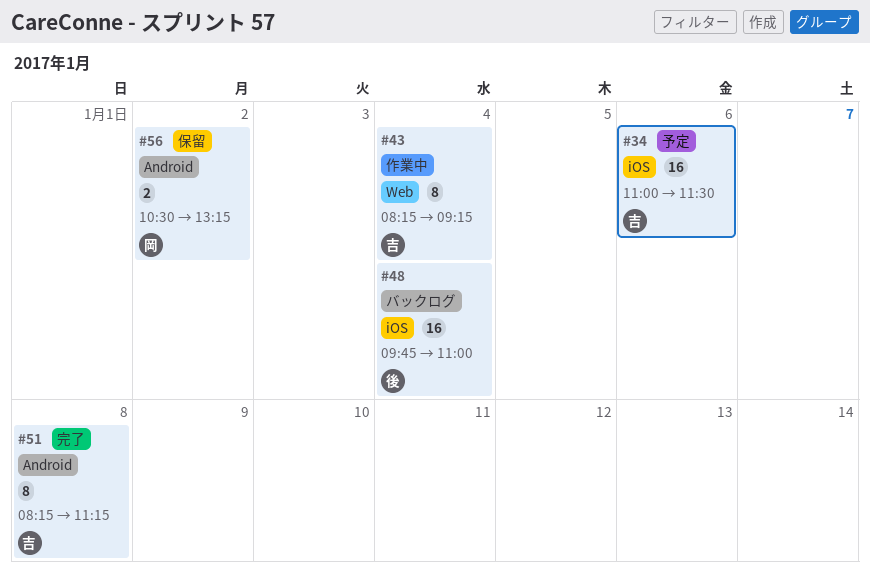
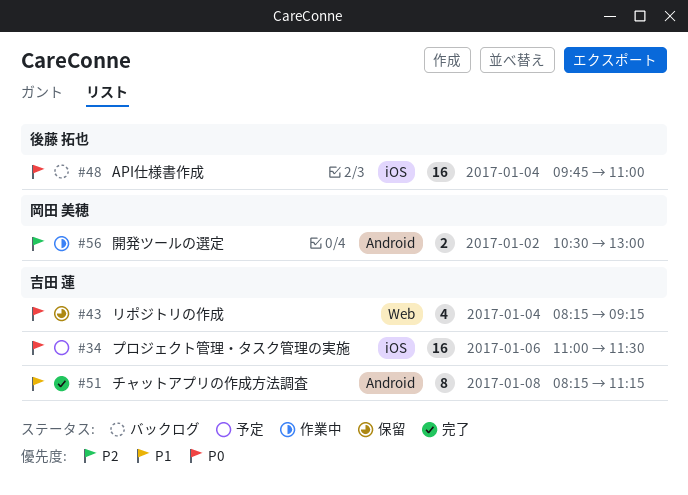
#43, status: 作業中 -> 保留
#43, estimate: 8 -> 4
#56, status: 保留 -> 作業中
#56, ends: 13:15 -> 13:00

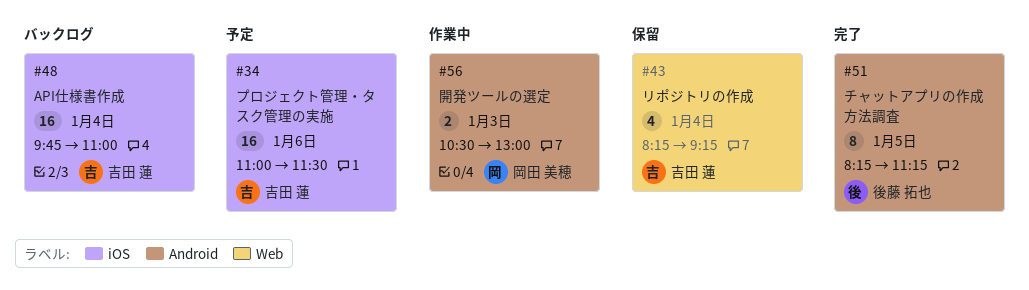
#48, owner: 後藤 拓也 -> 吉田 蓮
#51, owner: 吉田 蓮 -> 後藤 拓也
#51, day: Jan 8 -> Jan 5
#56, day: Jan 2 -> Jan 3

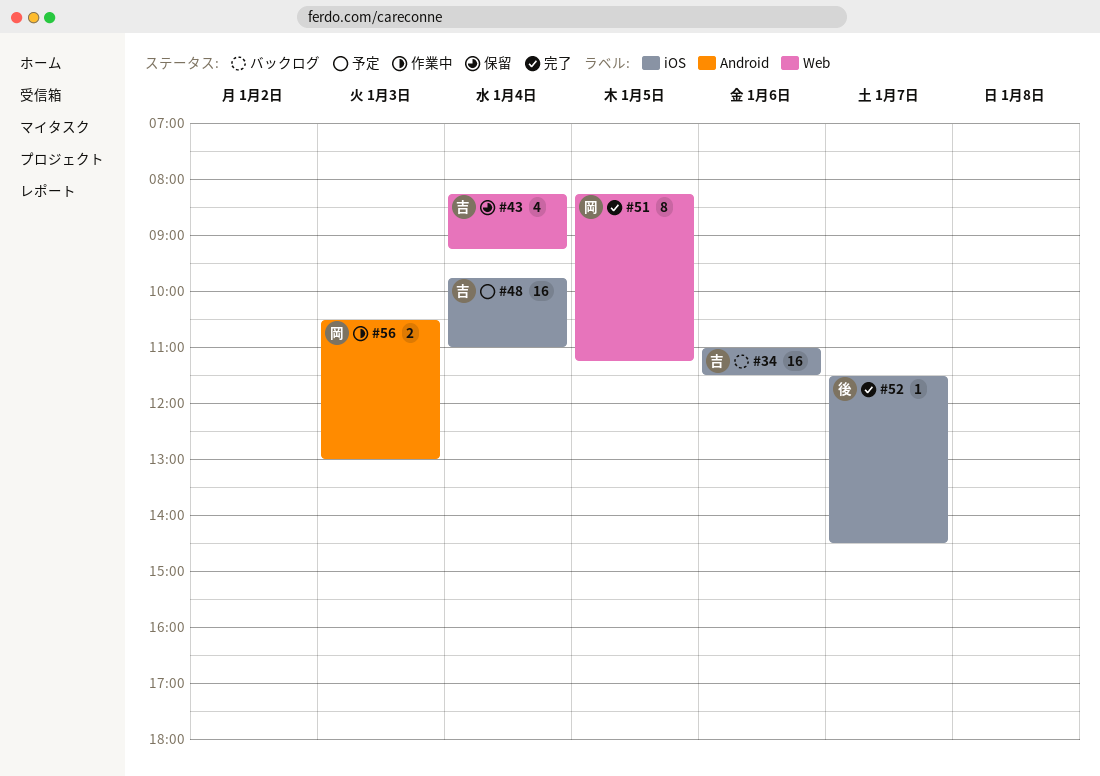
#34, status: 予定 -> バックログ
#48, status: バックログ -> 予定
#51, owner: 後藤 拓也 -> 岡田 美穂
#51, label: Android -> Web
#52: none -> present

